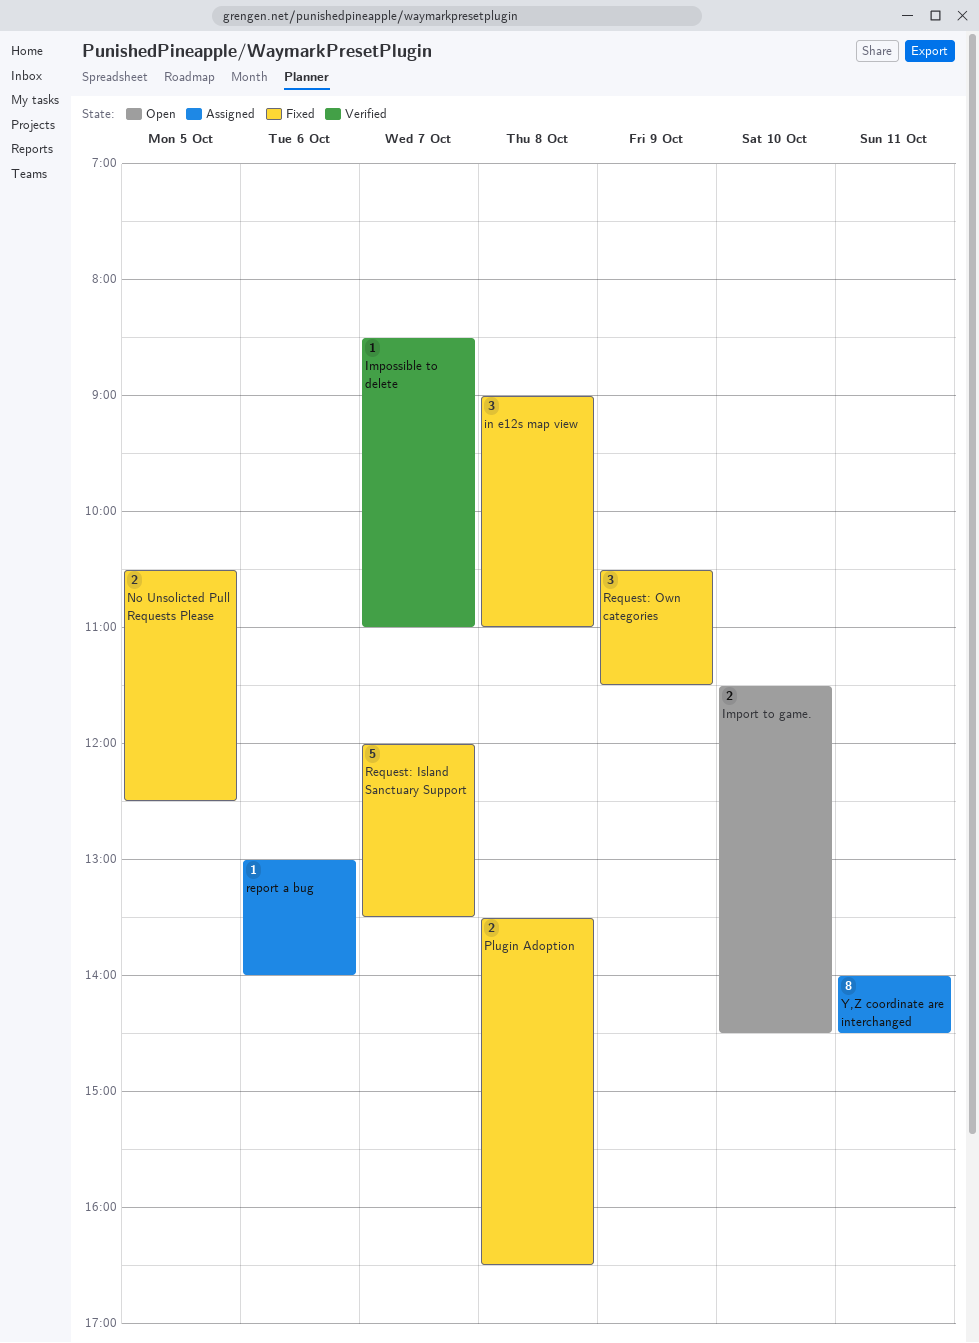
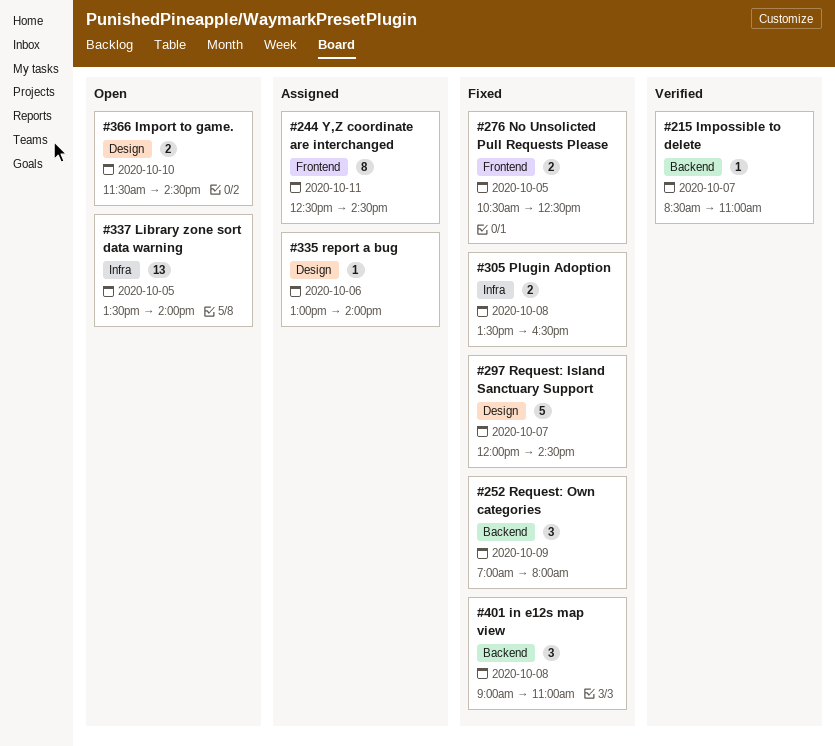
Library zone sort data warning: none -> present
Request: Island Sanctuary Support, ends: 13:30 -> 14:30
Request: Own categories, begins: 10:30 -> 07:00
Request: Own categories, ends: 11:30 -> 08:00
Y,Z coordinate are interchanged, begins: 14:00 -> 12:30

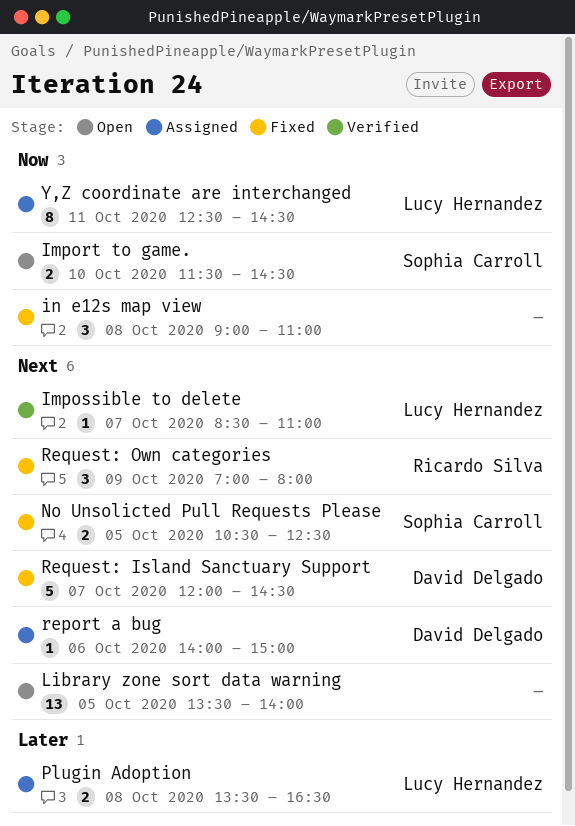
Plugin Adoption, status: Fixed -> Assigned
report a bug, begins: 13:00 -> 14:00
report a bug, ends: 14:00 -> 15:00

